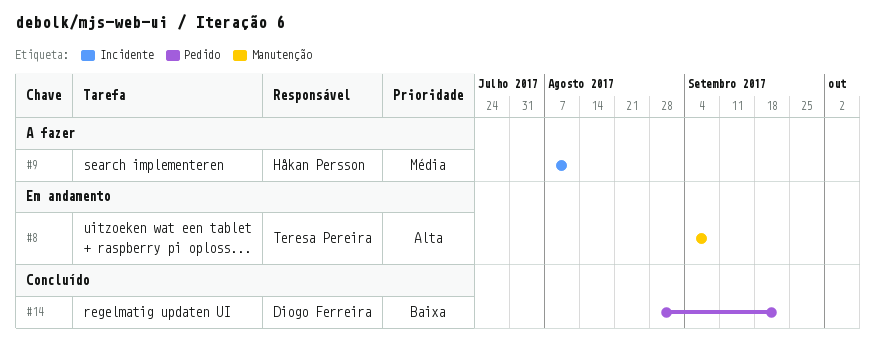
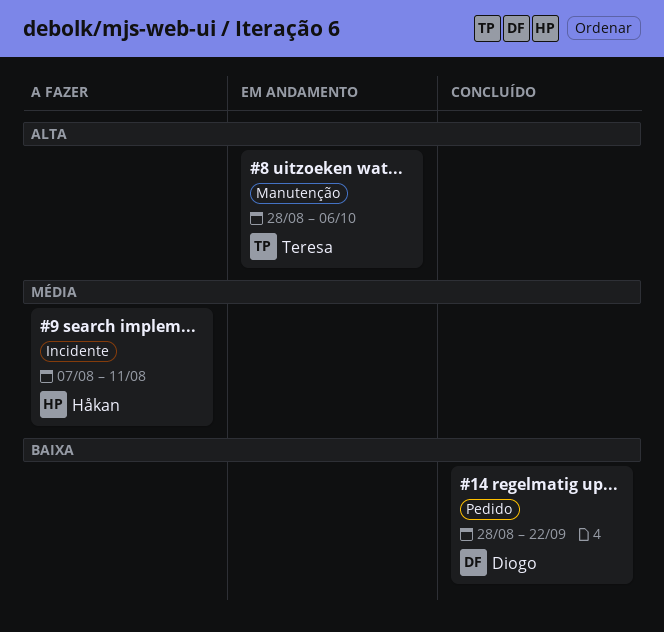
#8, start: Sep 4 -> Aug 28
#8, due: Sep 8 -> Oct 6

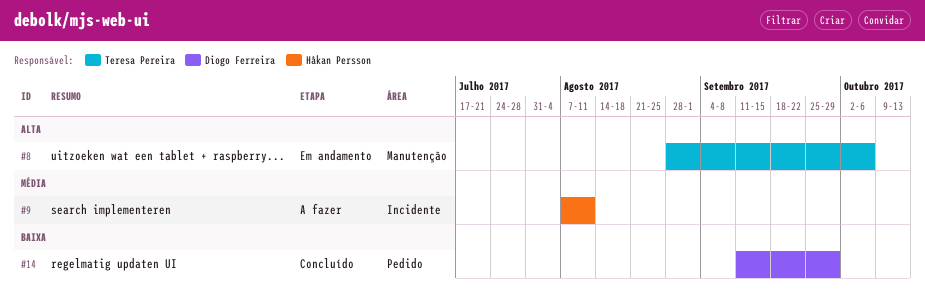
#14, start: Aug 28 -> Sep 11
#14, due: Sep 22 -> Sep 29

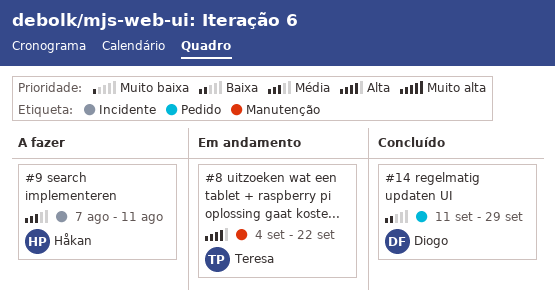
#8, start: Aug 28 -> Sep 4
#8, due: Oct 6 -> Sep 22

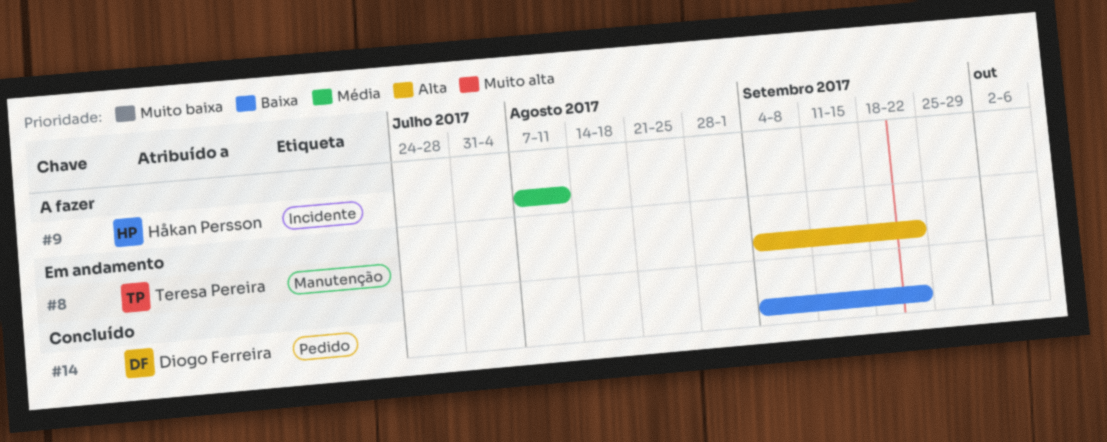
#14, start: Sep 11 -> Sep 4
#14, due: Sep 29 -> Sep 22

